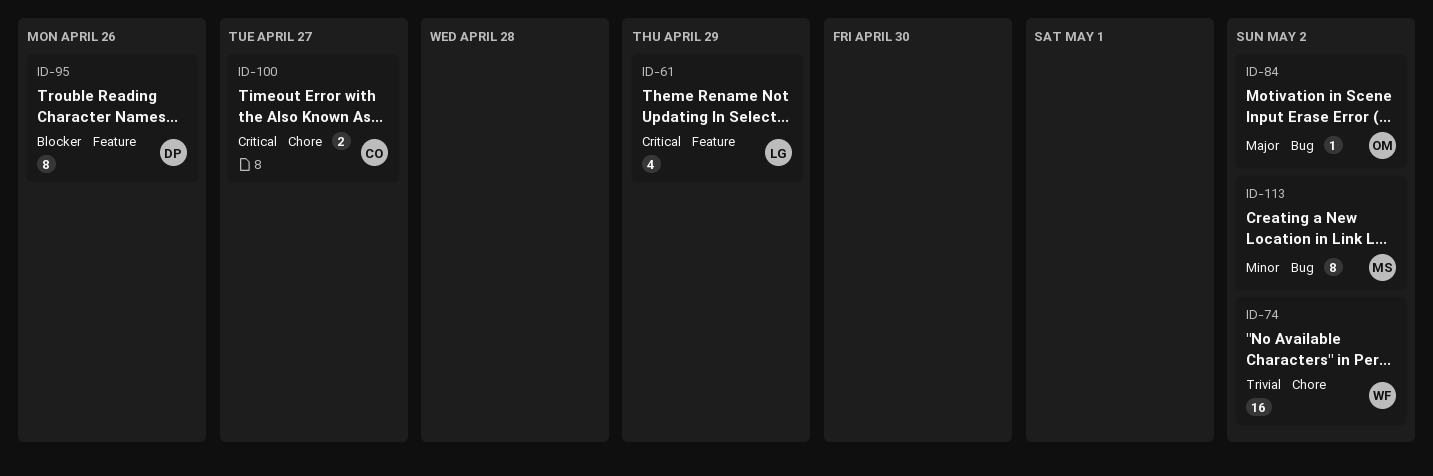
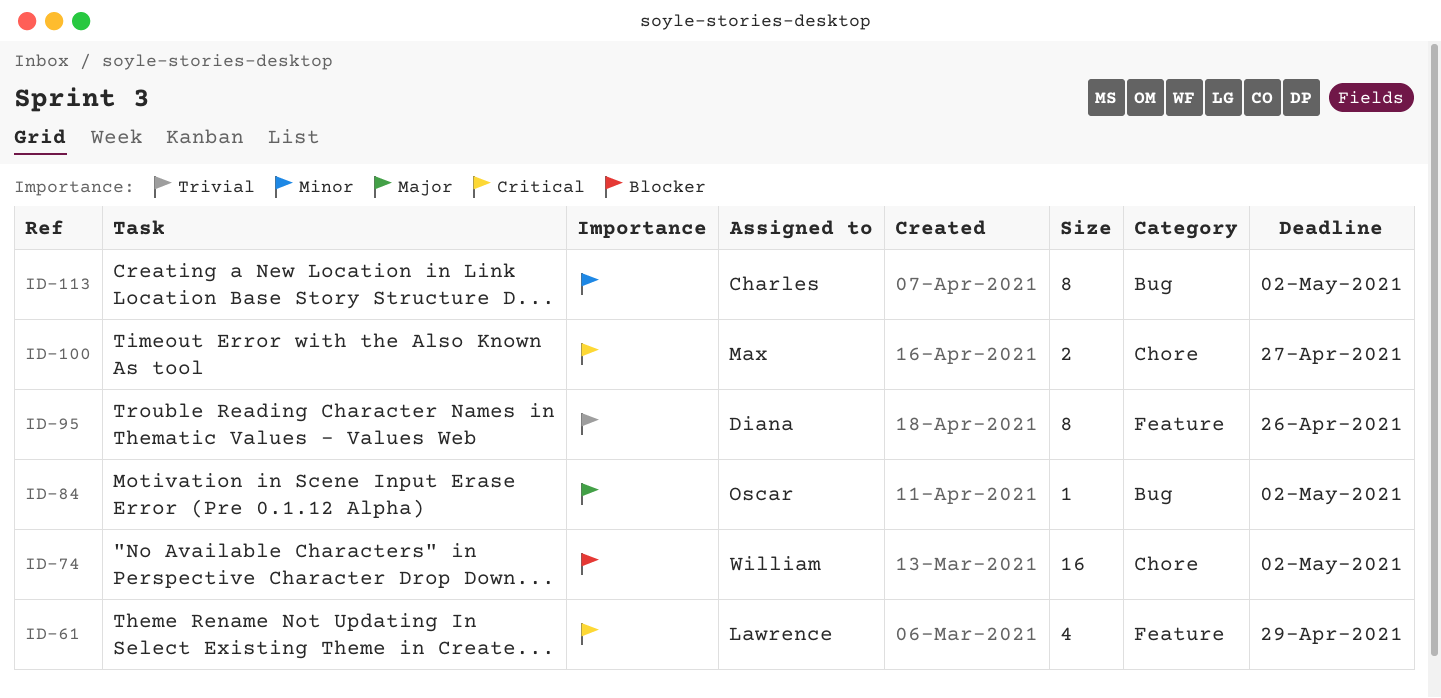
ID-74, priority: Trivial -> Blocker
ID-95, priority: Blocker -> Trivial
ID-100, owner: Charles -> Max
ID-113, owner: Max -> Charles

